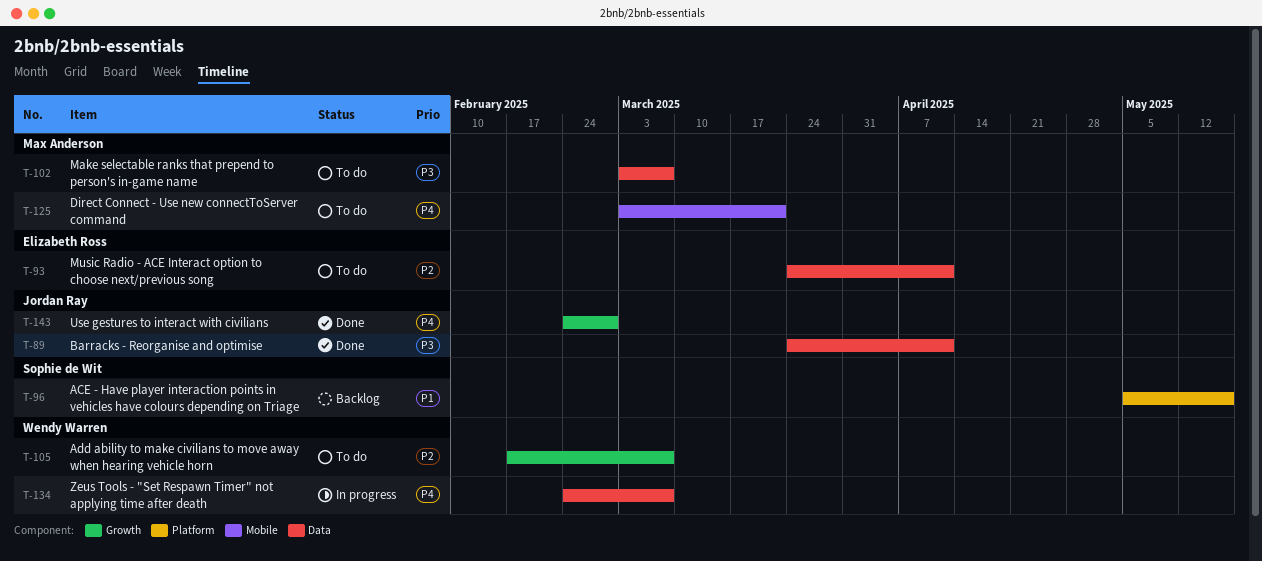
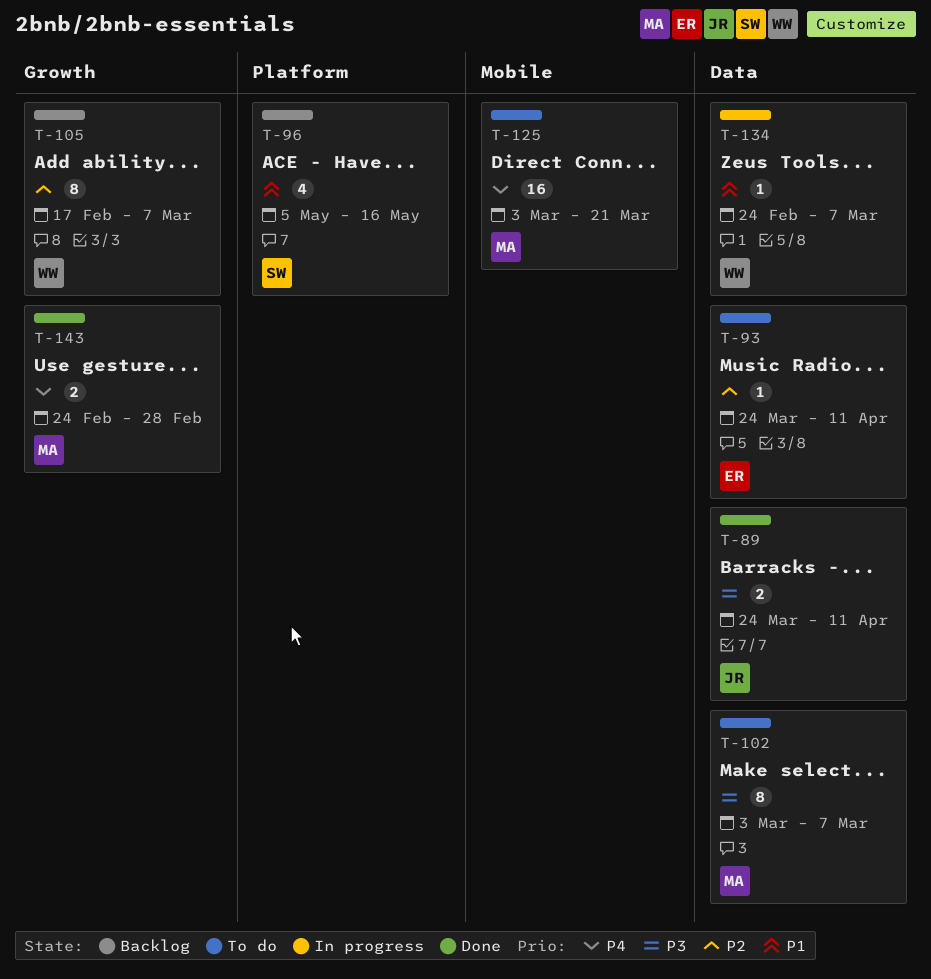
T-105, status: To do -> Backlog
T-134, priority: P4 -> P1
T-143, owner: Jordan Ray -> Max Anderson

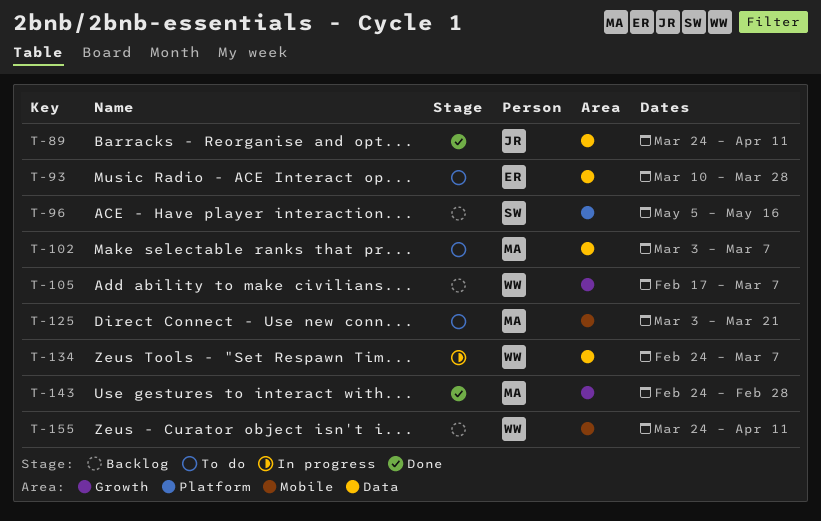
T-93, start: Mar 24 -> Mar 10
T-93, due: Apr 11 -> Mar 28
T-155: none -> present

